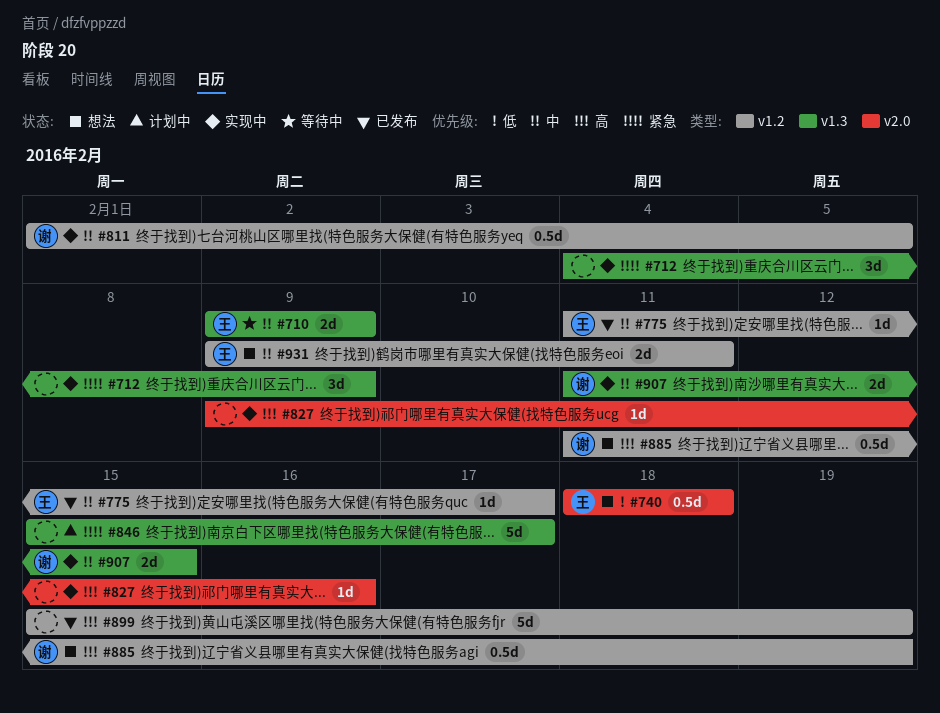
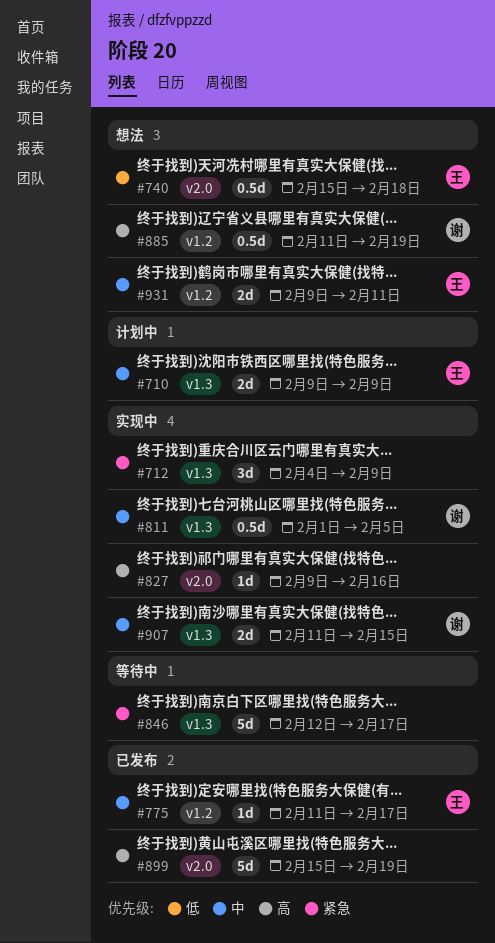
#710, status: 等待中 -> 计划中
#740, start: Feb 18 -> Feb 15
#811, label: v1.2 -> v1.3
#846, status: 计划中 -> 等待中
#846, start: Feb 15 -> Feb 12
#899, label: v1.2 -> v2.0

